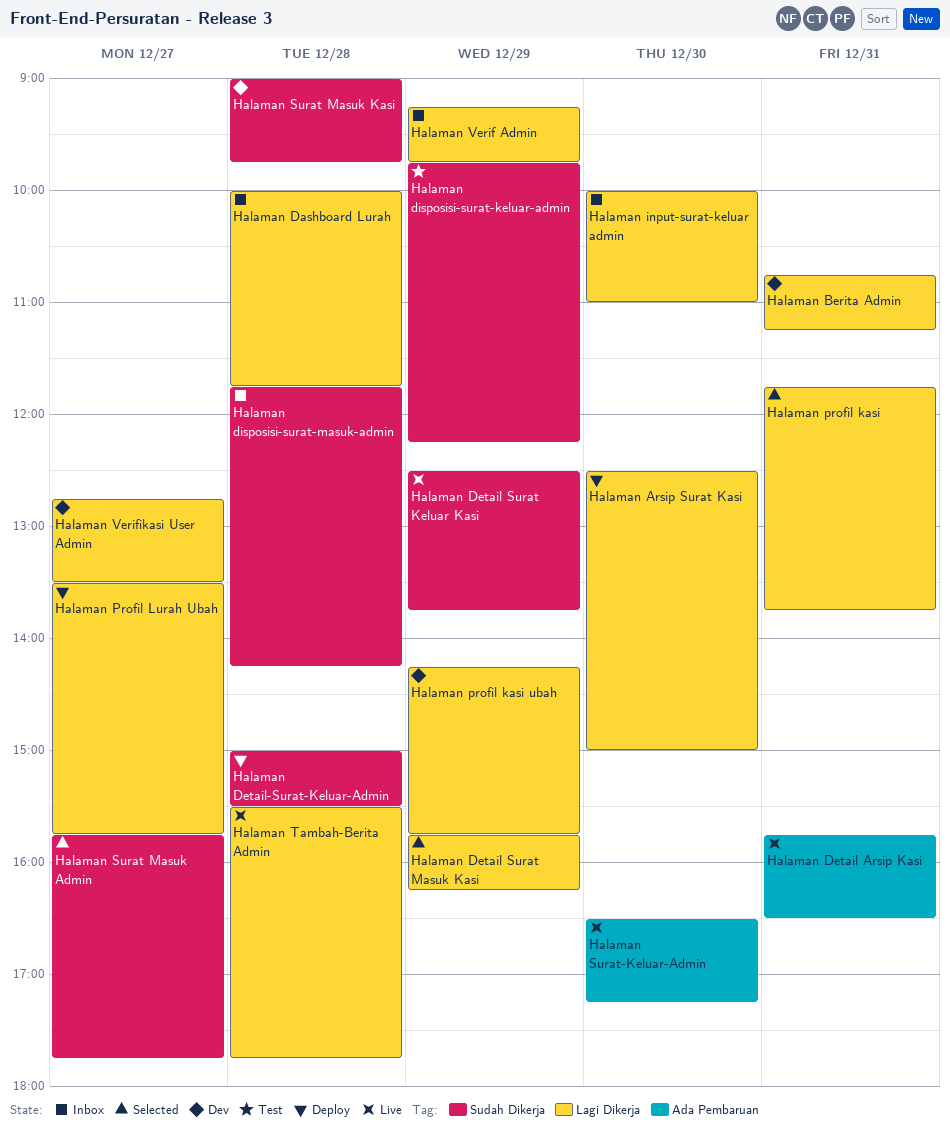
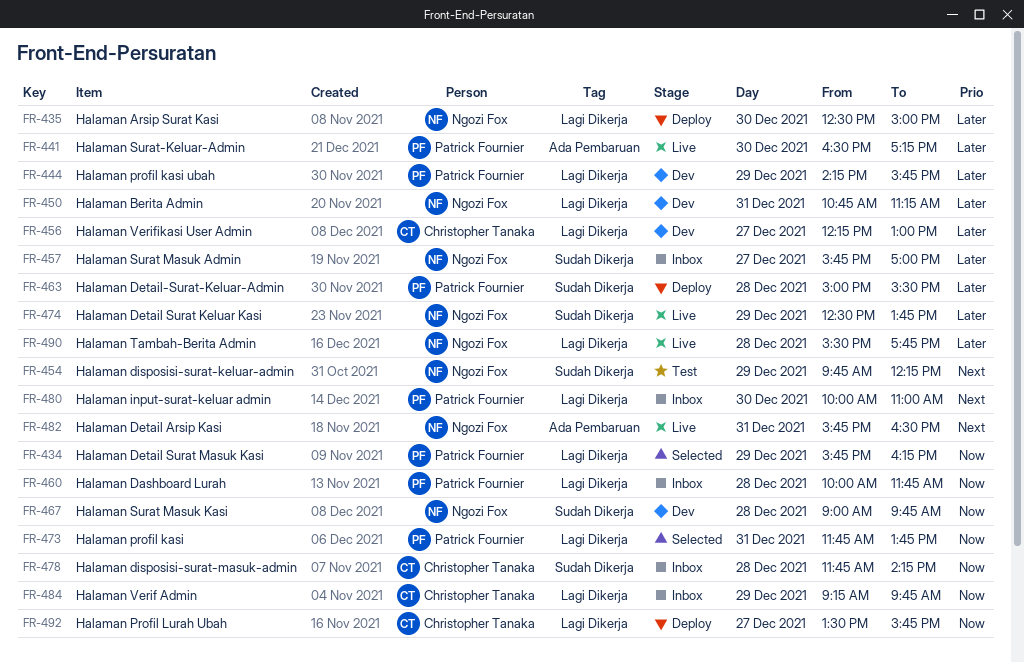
Halaman Surat Masuk Admin, status: Selected -> Inbox
Halaman Surat Masuk Admin, ends: 17:45 -> 17:00
Halaman Verifikasi User Admin, begins: 12:45 -> 12:15
Halaman Verifikasi User Admin, ends: 13:30 -> 13:00

